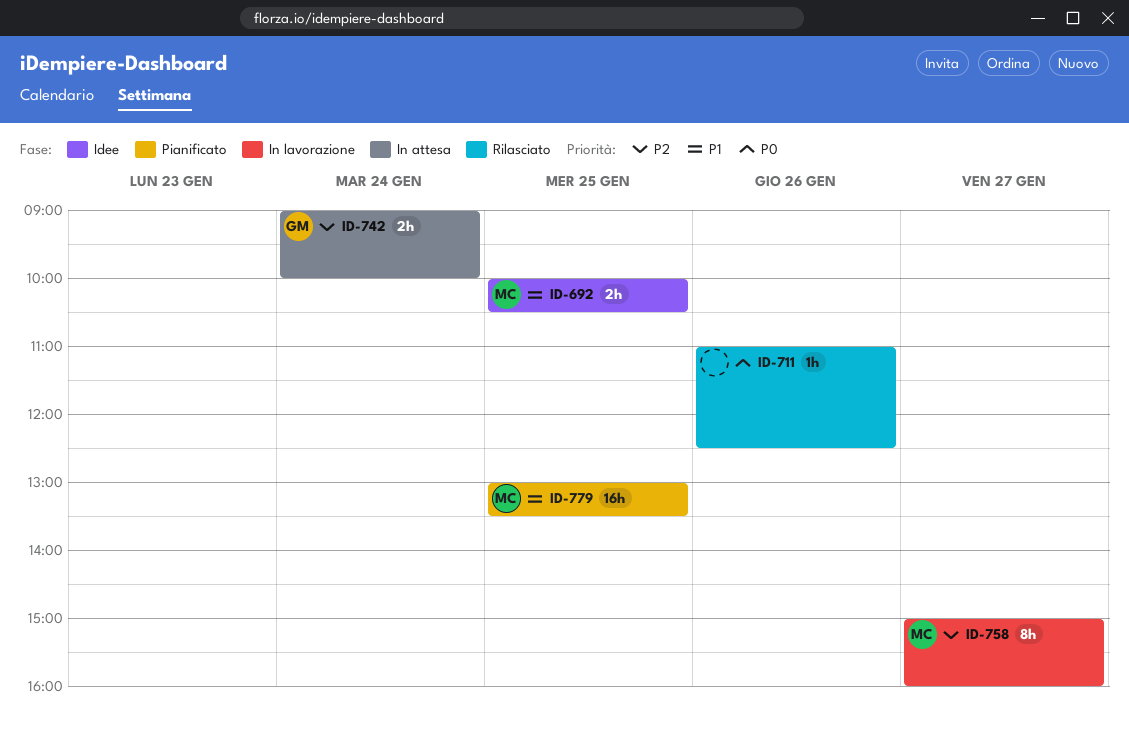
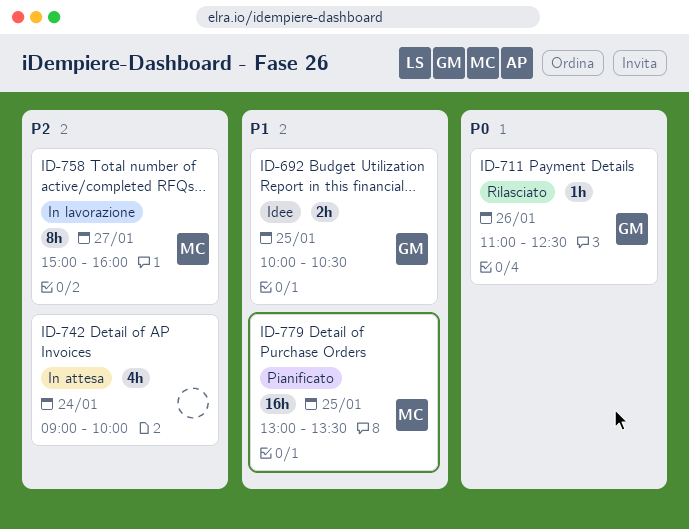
ID-692, owner: MC -> GM
ID-711, owner: none -> GM
ID-742, owner: GM -> none
ID-742, estimate: 2h -> 4h

